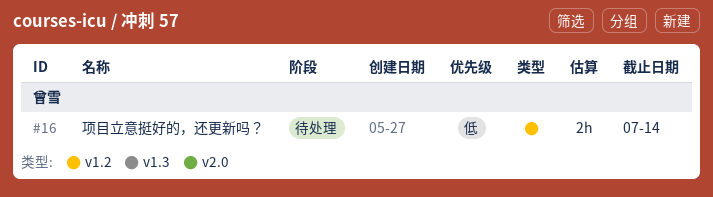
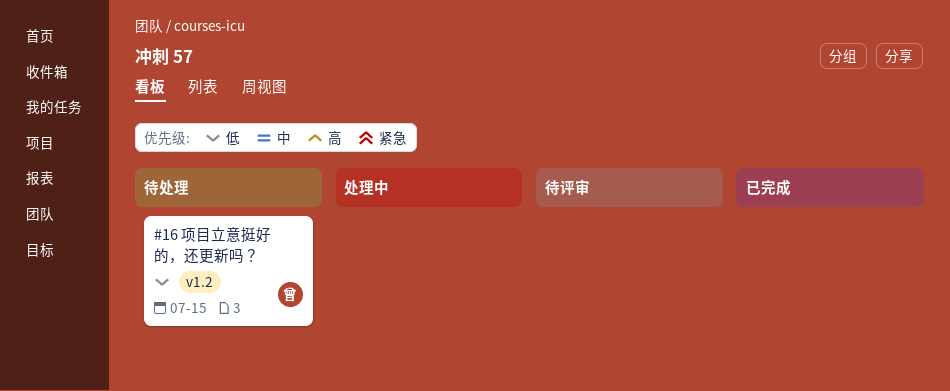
#16, due: Jul 14 -> Jul 15

